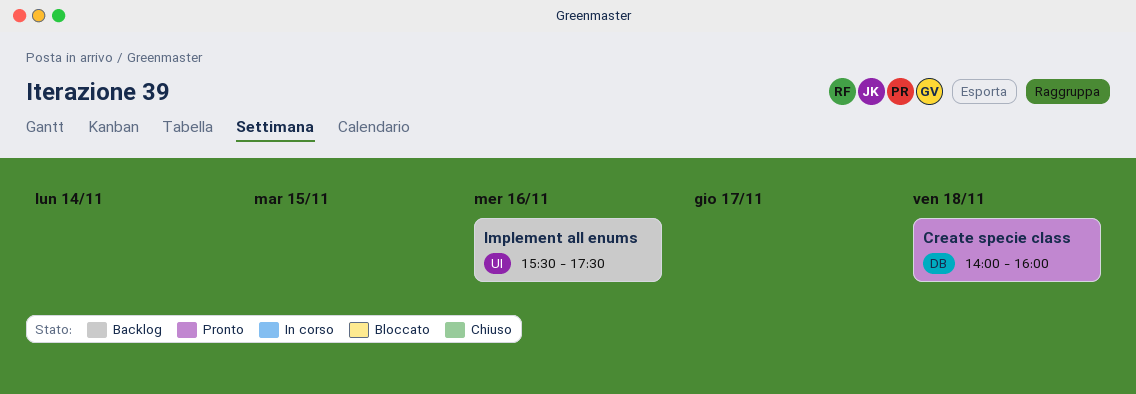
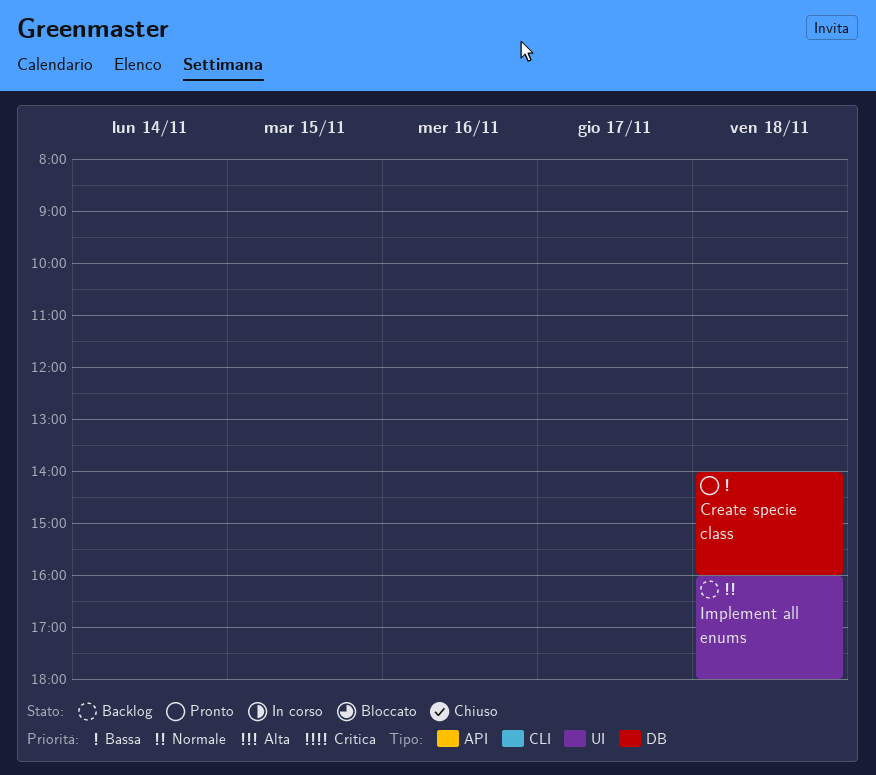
Implement all enums, day: Nov 16 -> Nov 18
Implement all enums, begins: 15:30 -> 16:00
Implement all enums, ends: 17:30 -> 18:00

